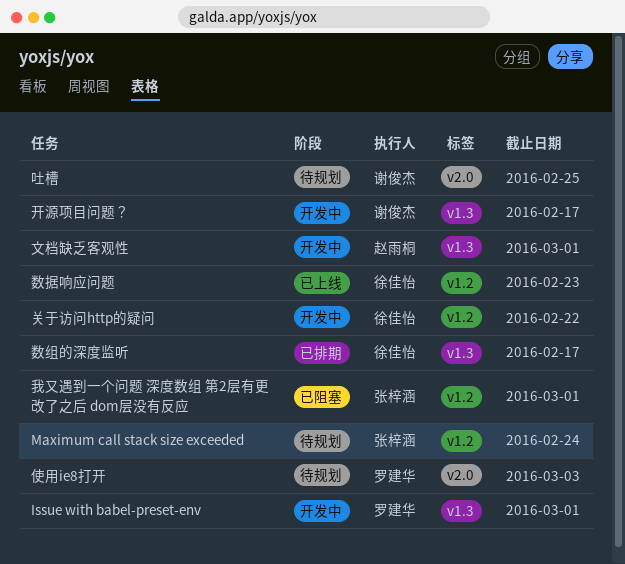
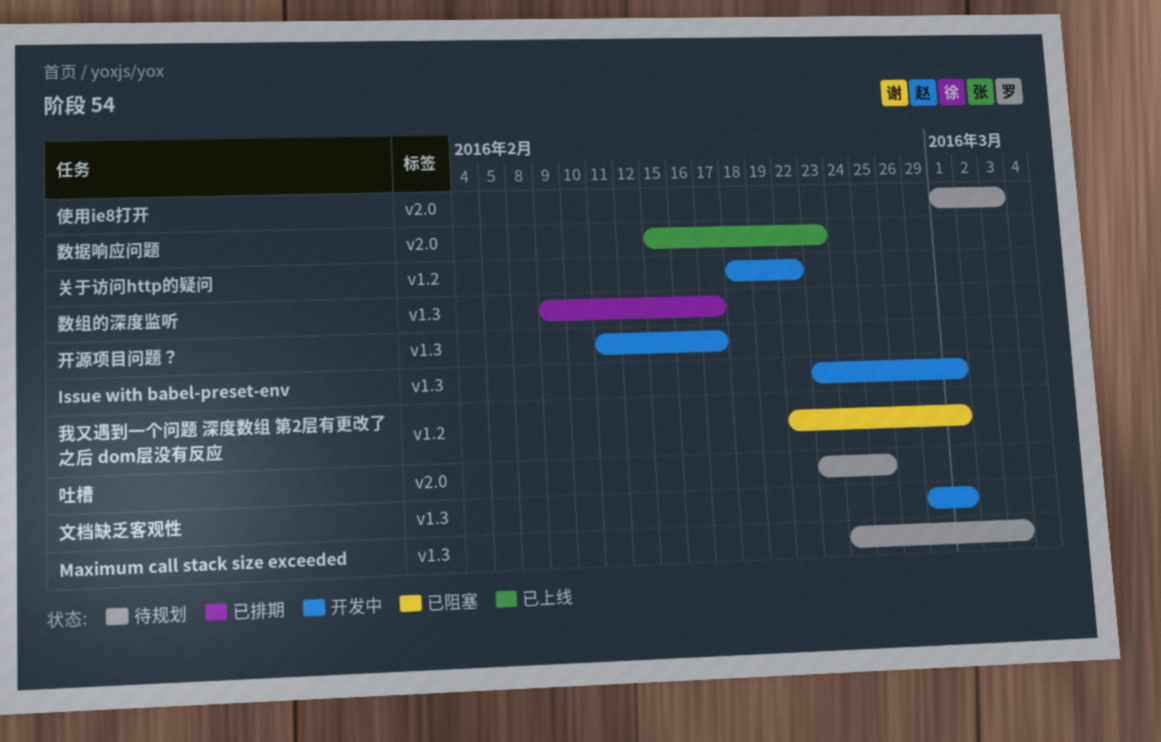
Maximum call stack size exceeded, label: v1.2 -> v1.3
Maximum call stack size exceeded, due: Feb 24 -> Mar 3
数据响应问题, label: v1.2 -> v2.0

